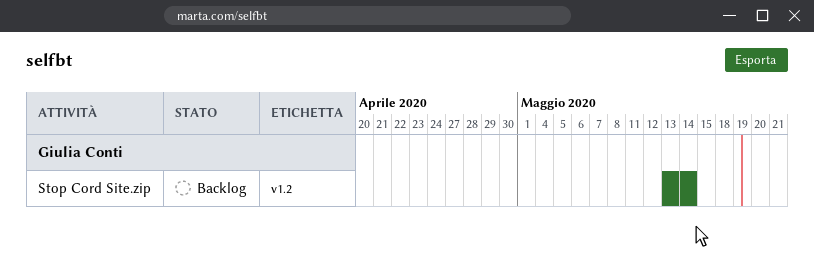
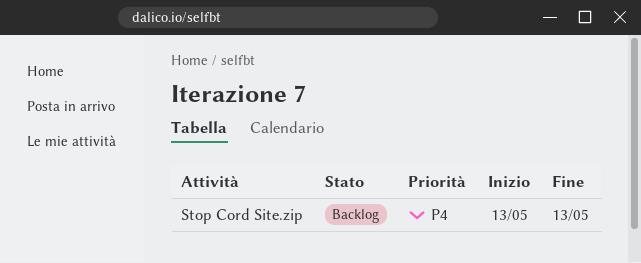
Stop Cord Site.zip, due: May 14 -> May 13

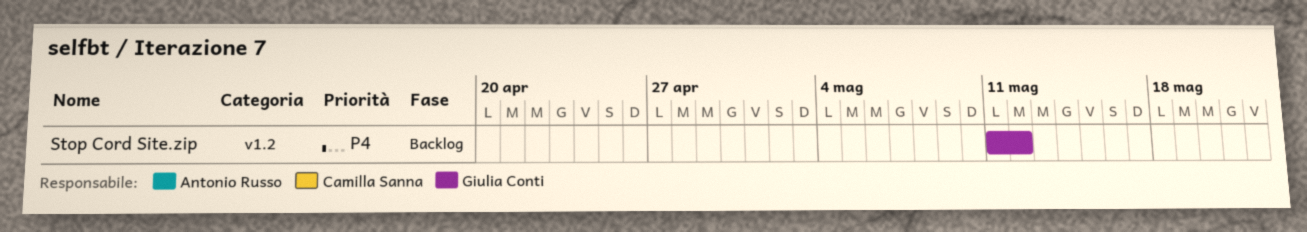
Stop Cord Site.zip, start: May 13 -> May 11
Stop Cord Site.zip, due: May 13 -> May 12

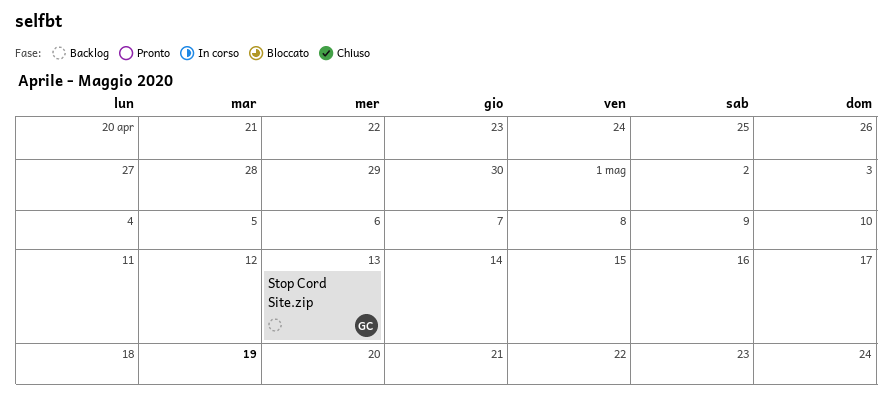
Stop Cord Site.zip, due: May 12 -> May 13

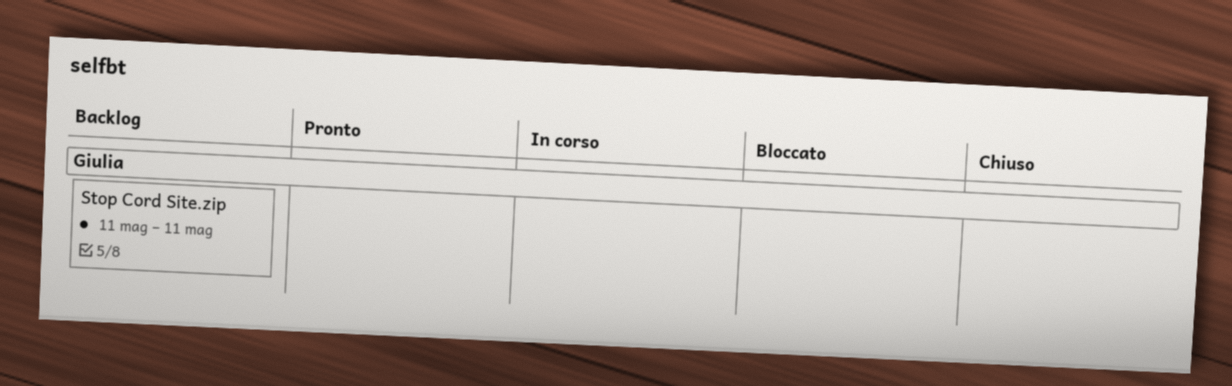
Stop Cord Site.zip, due: May 13 -> May 11

